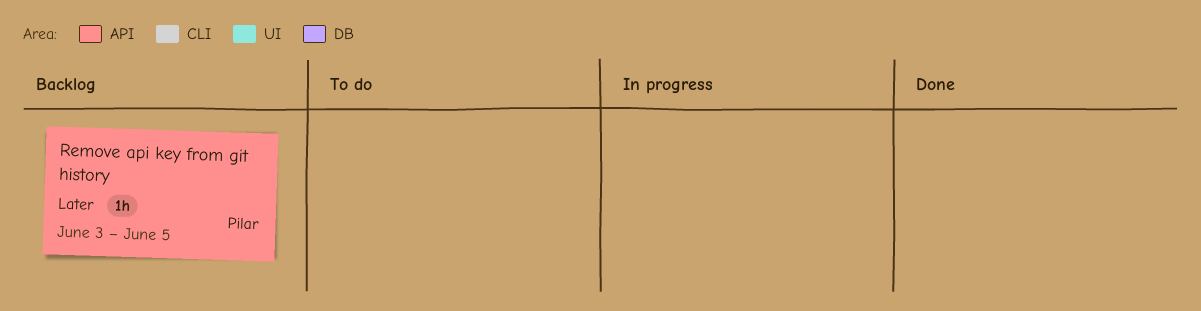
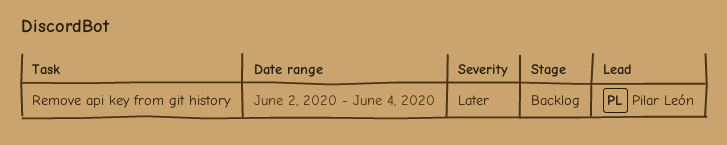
Remove api key from git history, start: Jun 3 -> Jun 2
Remove api key from git history, due: Jun 5 -> Jun 4

